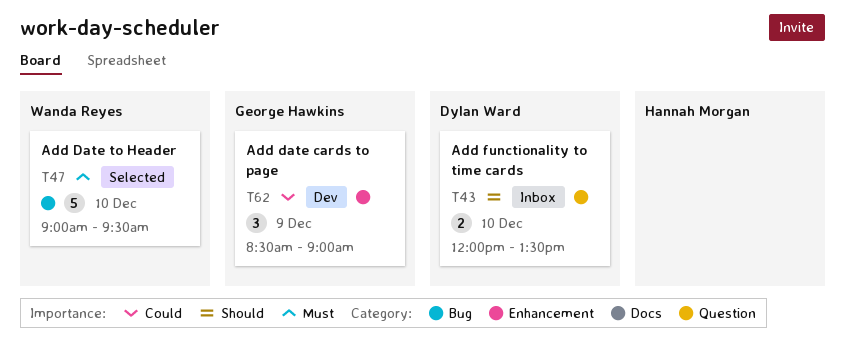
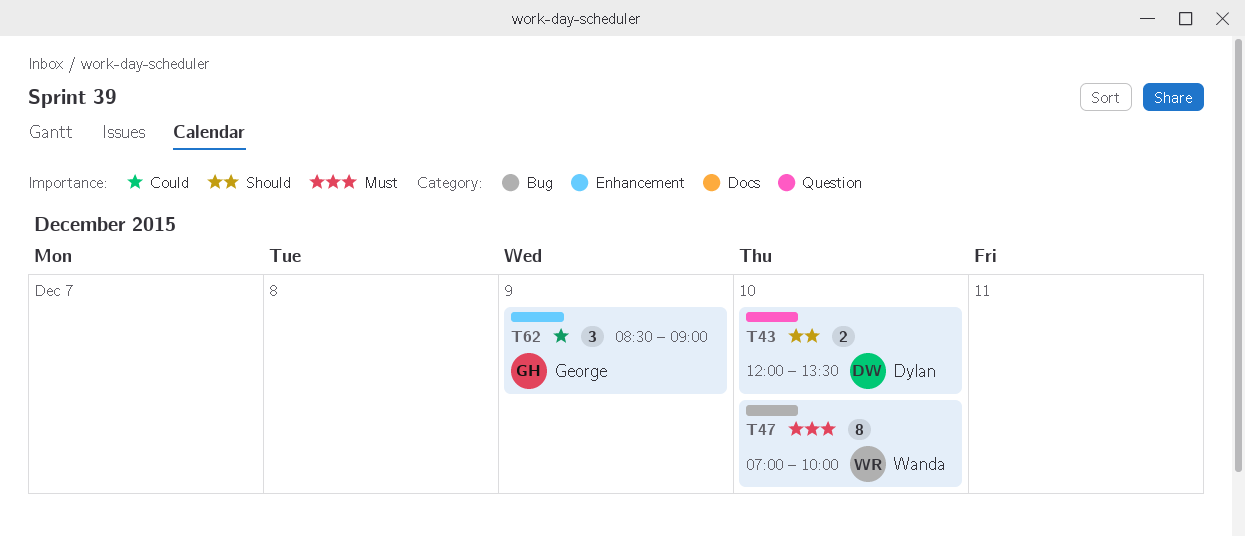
T47, estimate: 5 -> 8
T47, begins: 09:00 -> 07:00
T47, ends: 09:30 -> 10:00

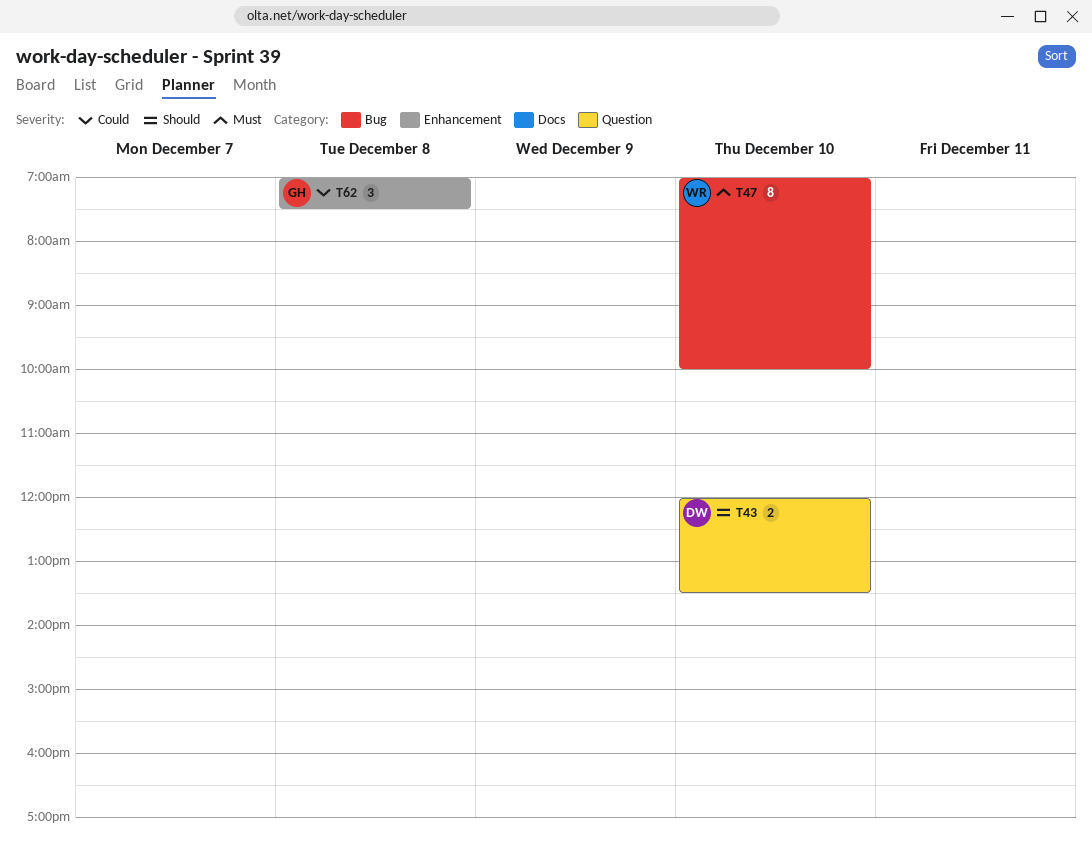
T62, day: Dec 9 -> Dec 8
T62, begins: 08:30 -> 07:00
T62, ends: 09:00 -> 07:30

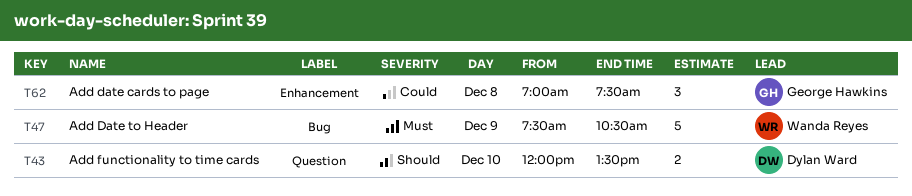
T47, estimate: 8 -> 5
T47, day: Dec 10 -> Dec 9
T47, begins: 07:00 -> 07:30
T47, ends: 10:00 -> 10:30

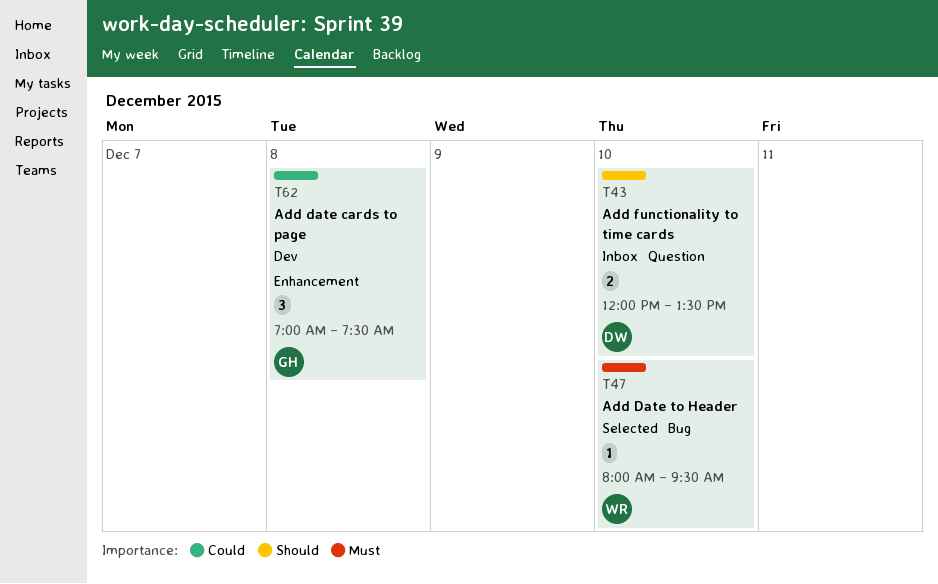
T47, estimate: 5 -> 1
T47, day: Dec 9 -> Dec 10
T47, begins: 07:30 -> 08:00
T47, ends: 10:30 -> 09:30

